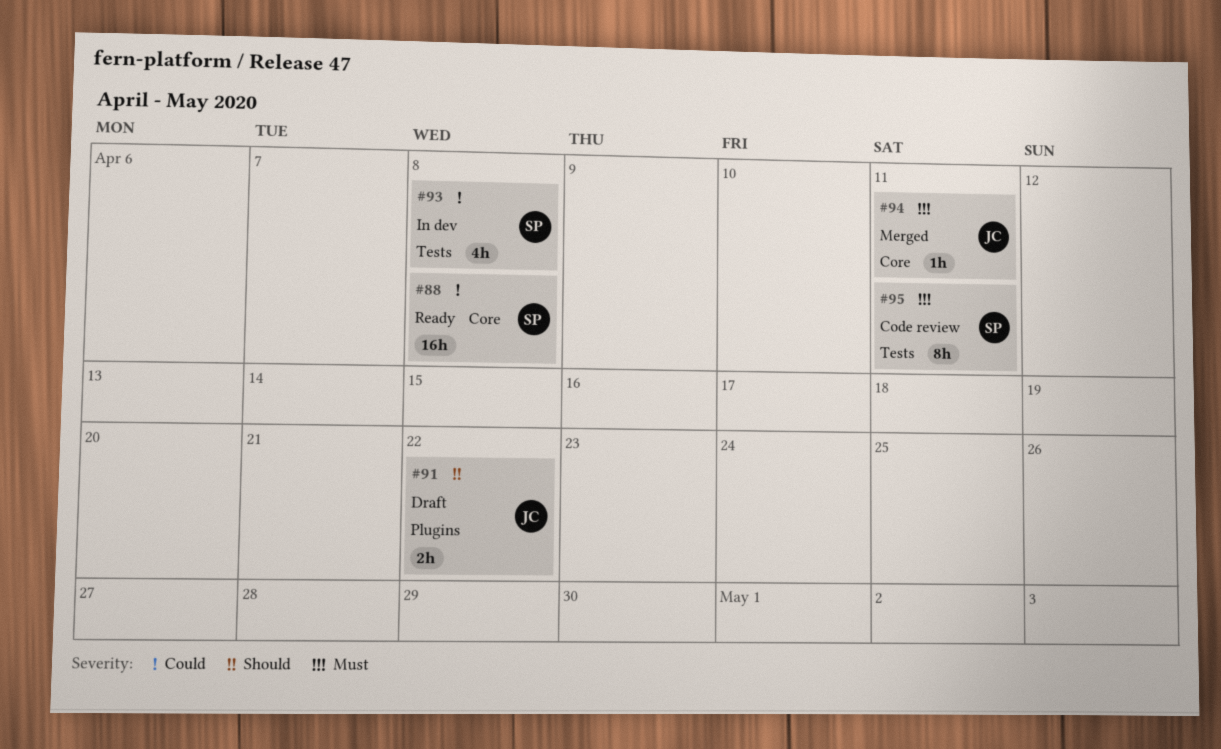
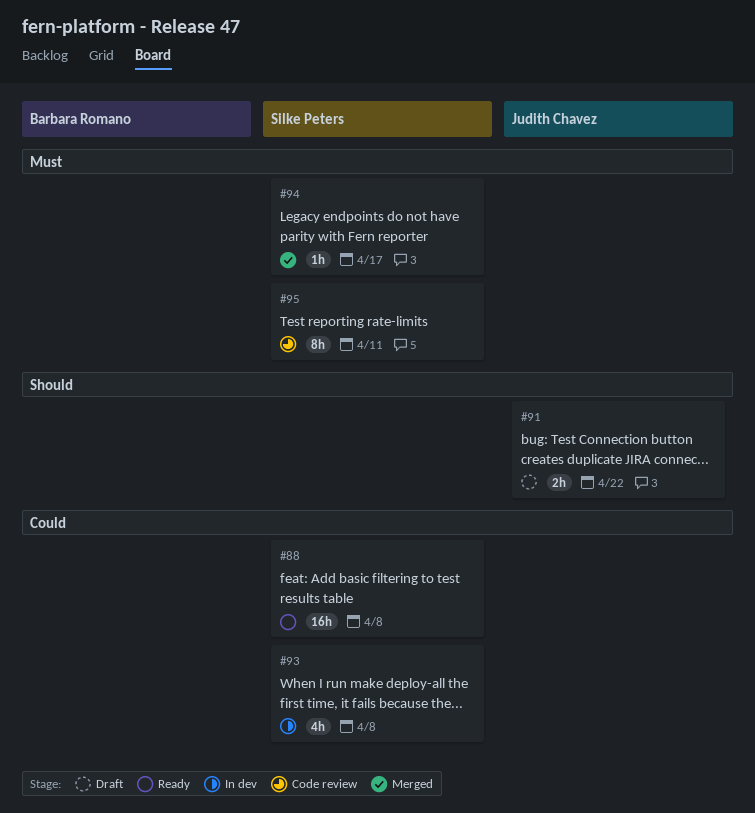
#94, owner: Judith Chavez -> Silke Peters
#94, due: Apr 11 -> Apr 17

